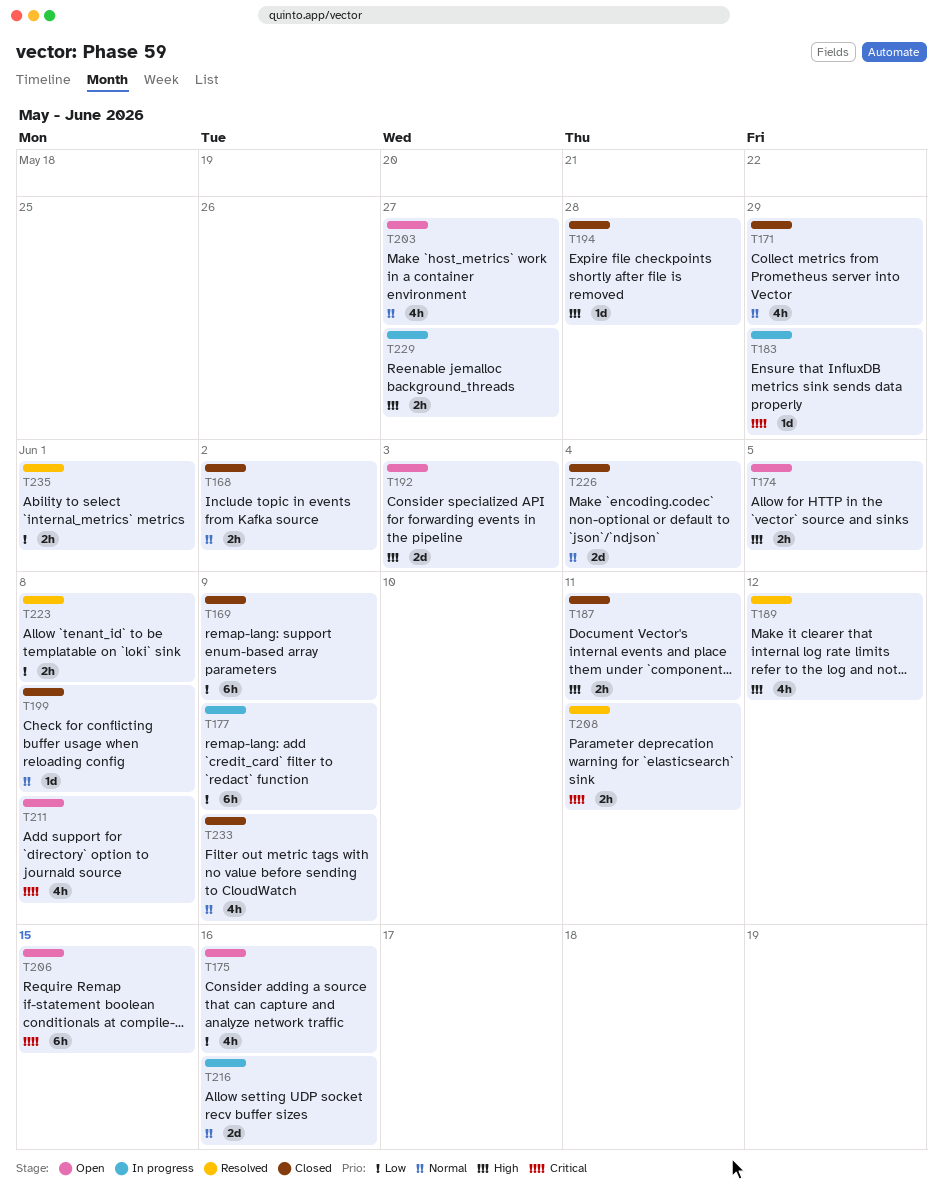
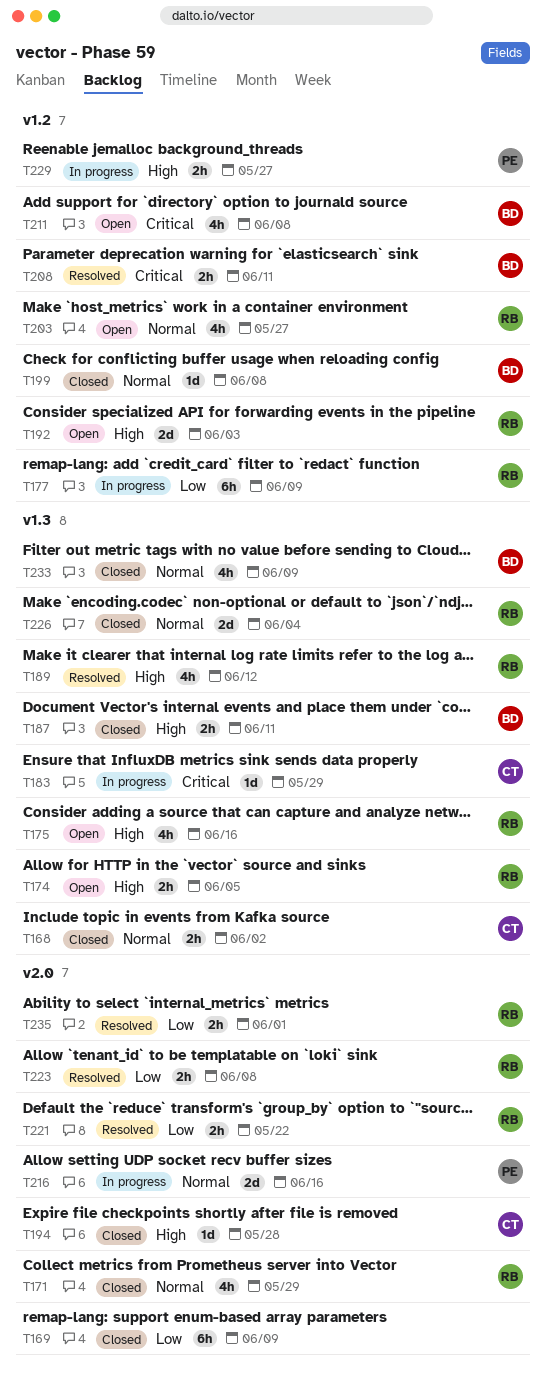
T175, priority: Low -> High
T206: present -> none
T221: none -> present

